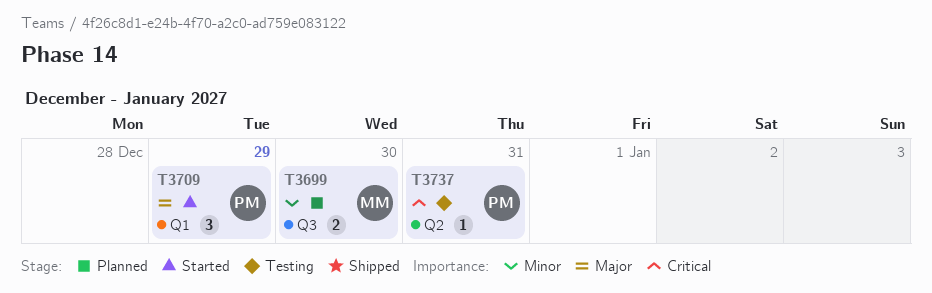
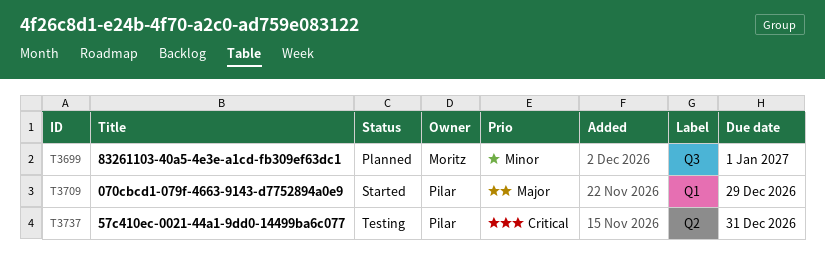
T3699, due: Dec 30 -> Jan 1

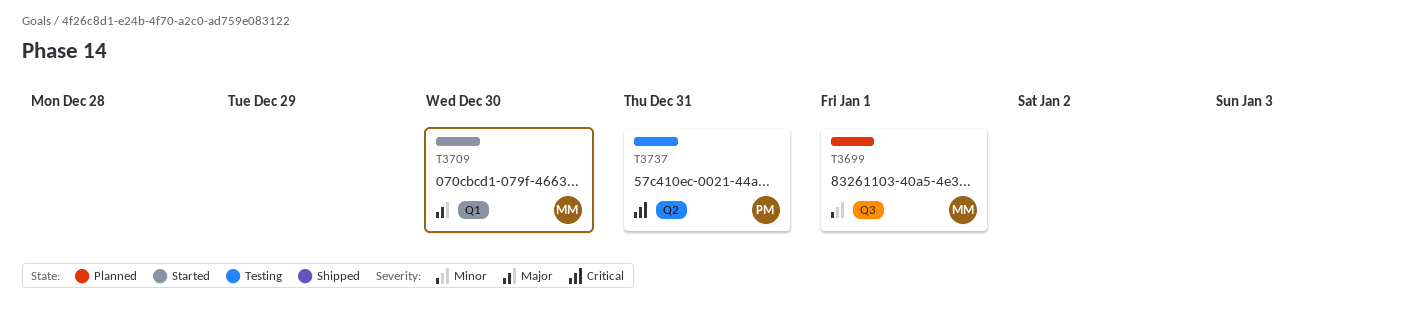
T3709, owner: Pilar -> Moritz
T3709, due: Dec 29 -> Dec 30

